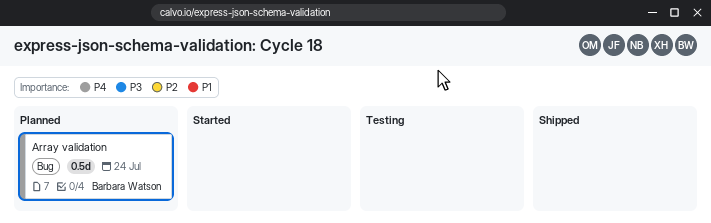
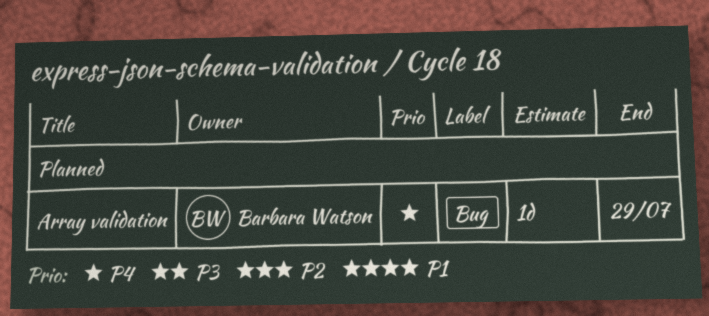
Array validation, estimate: 0.5d -> 1d
Array validation, due: Jul 24 -> Jul 29

